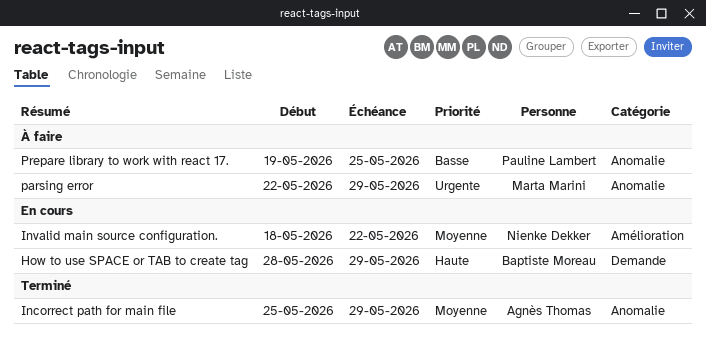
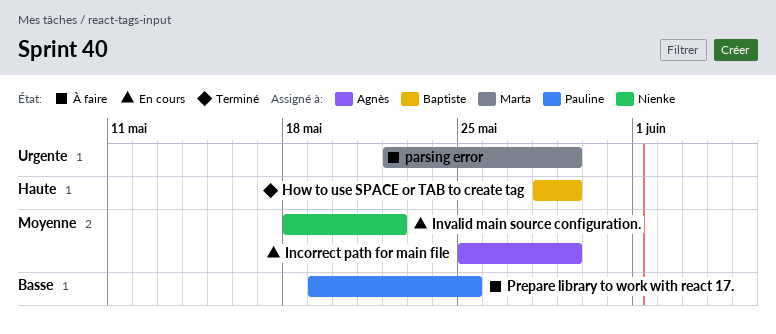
How to use SPACE or TAB to create tag, status: En cours -> Terminé
Incorrect path for main file, status: Terminé -> En cours

